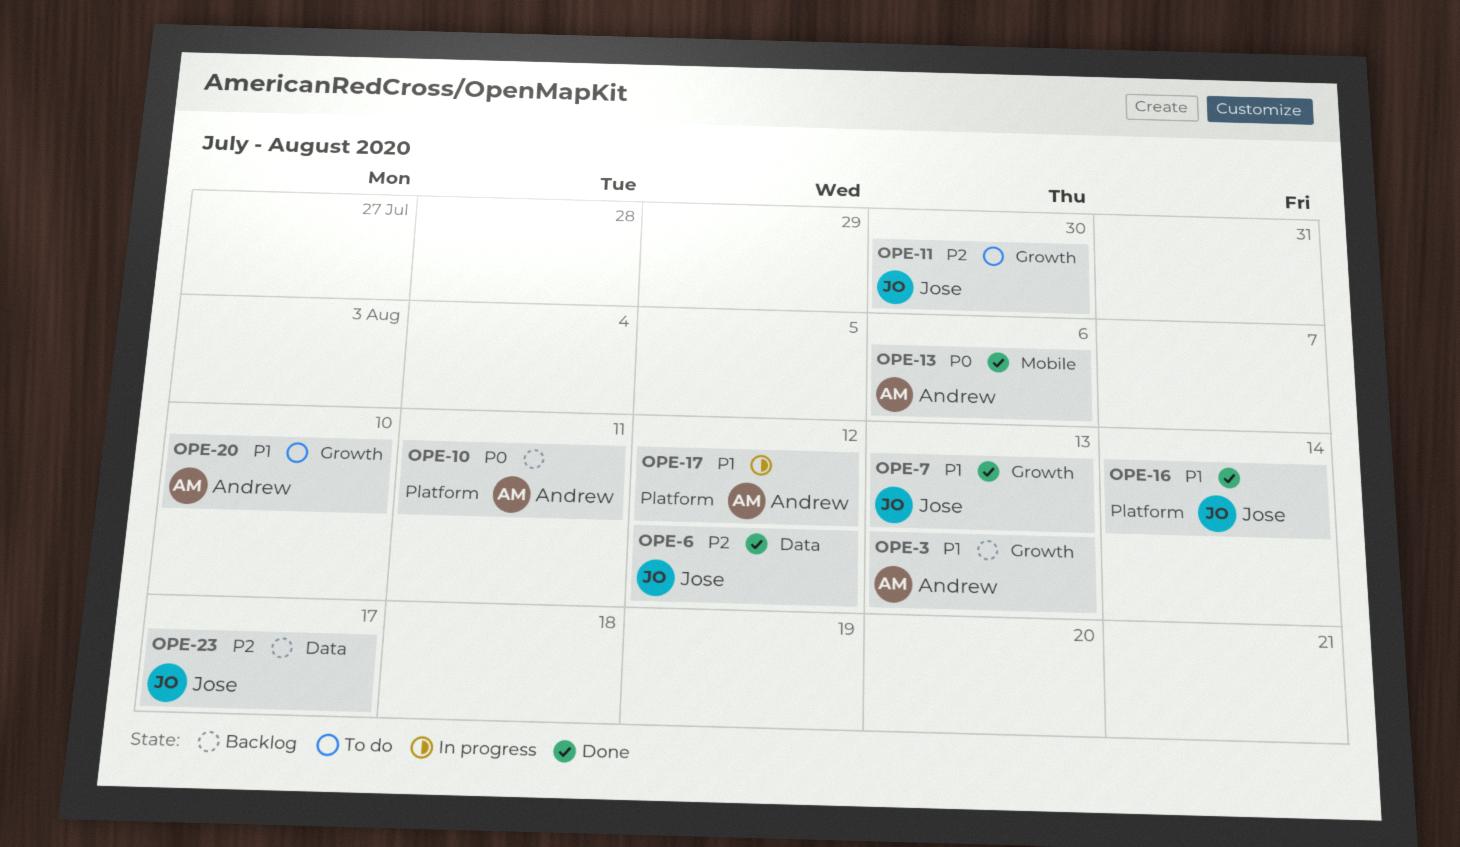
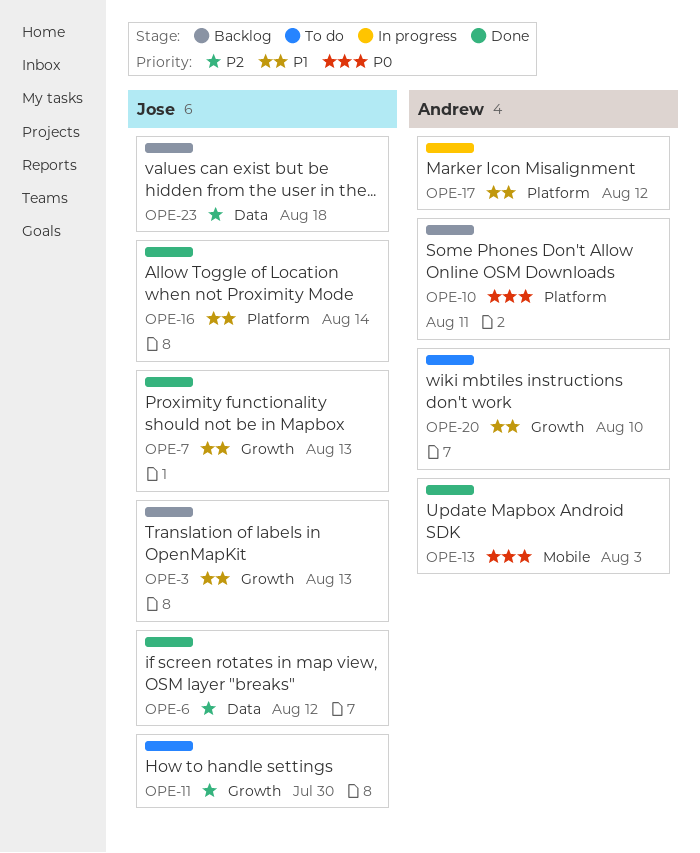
OPE-3, owner: Andrew -> Jose
OPE-13, due: Aug 6 -> Aug 3
OPE-23, due: Aug 17 -> Aug 18

